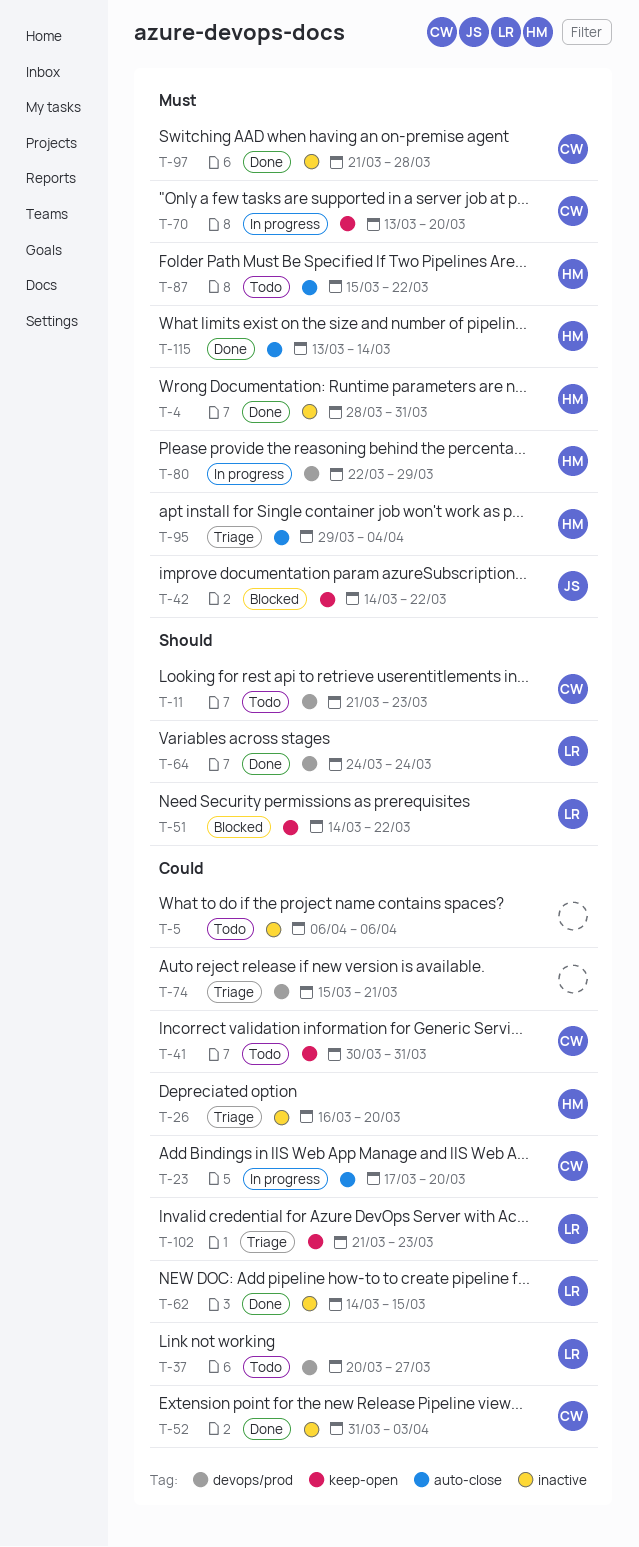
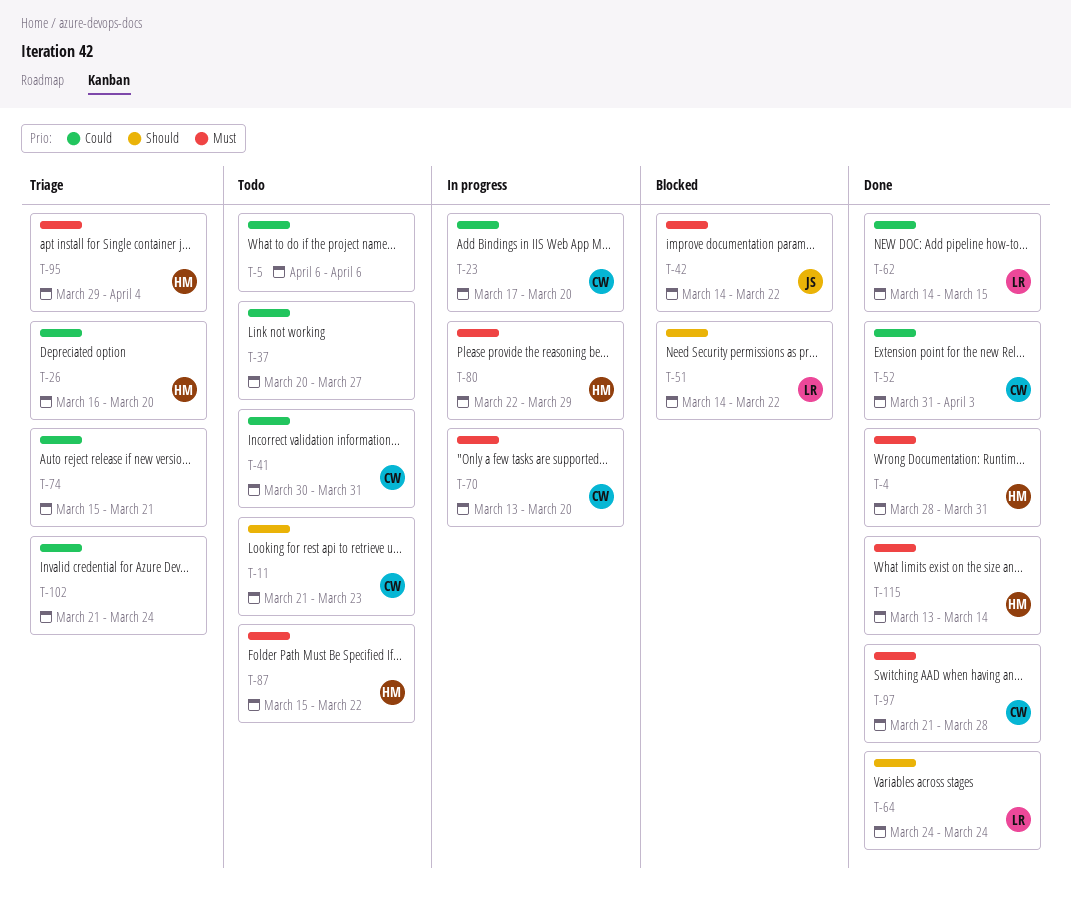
T-37, owner: LR -> none
T-102, owner: LR -> none
T-102, due: Mar 23 -> Mar 24

